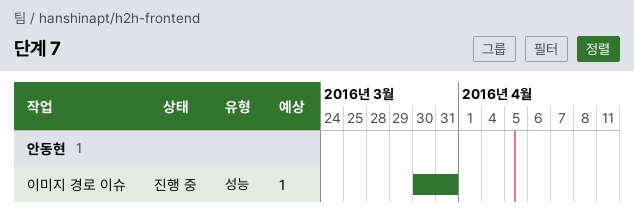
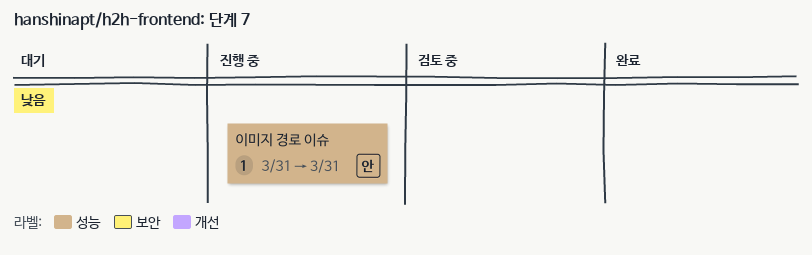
이미지 경로 이슈, start: Mar 30 -> Mar 31

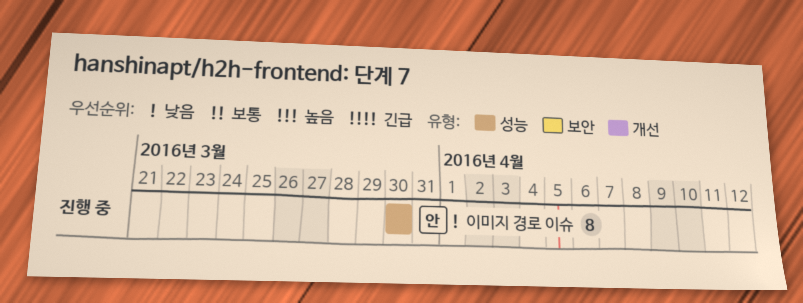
이미지 경로 이슈, estimate: 1 -> 8
이미지 경로 이슈, start: Mar 31 -> Mar 30
이미지 경로 이슈, due: Mar 31 -> Mar 30

